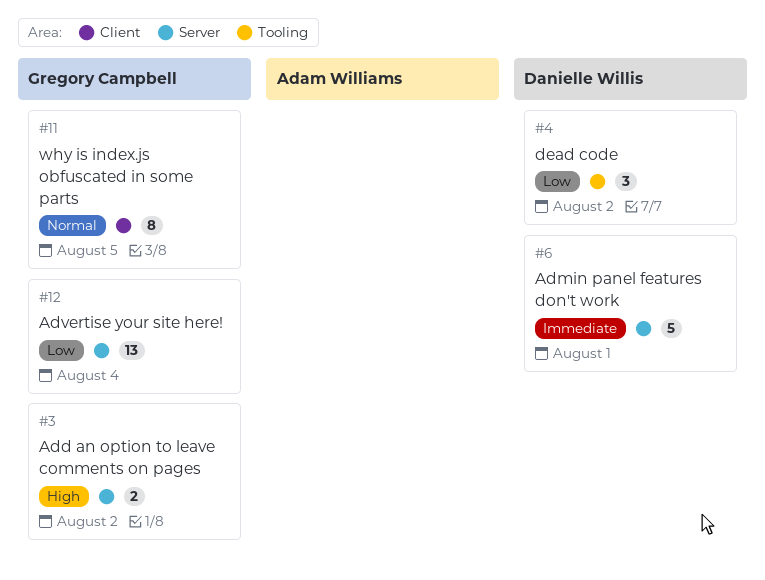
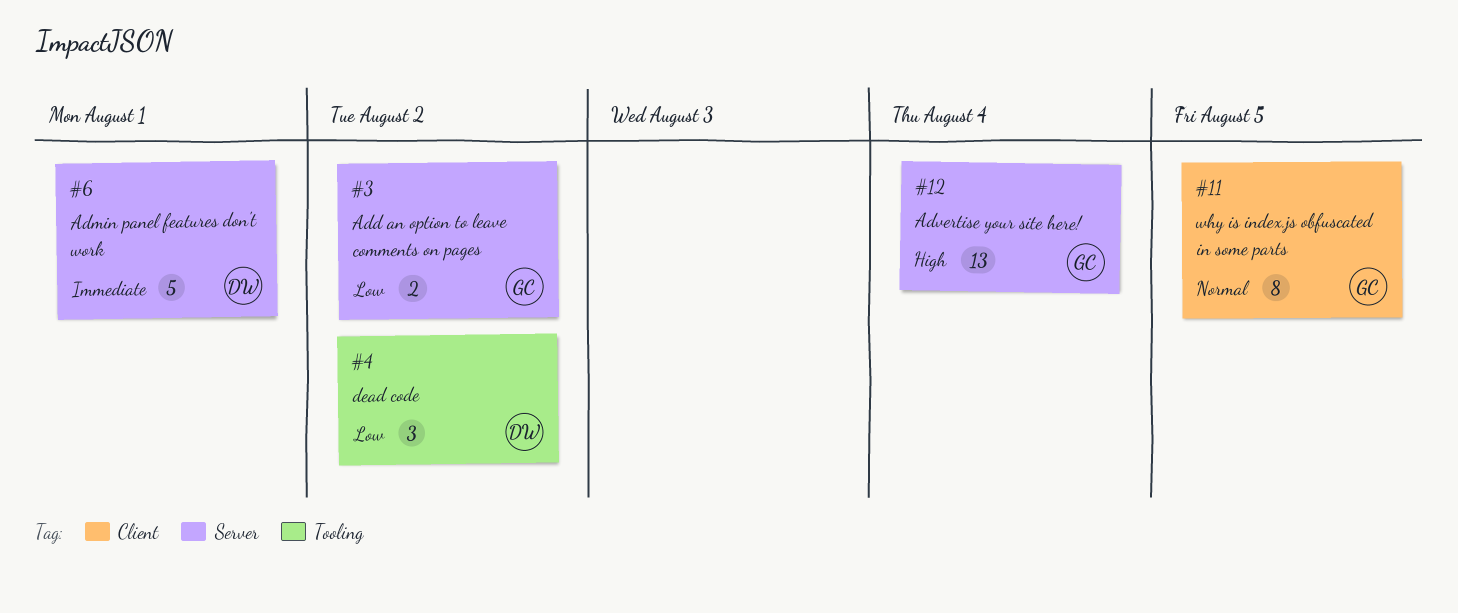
#3, priority: High -> Low
#12, priority: Low -> High

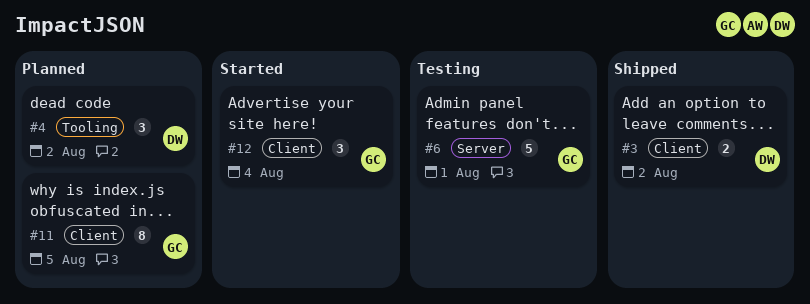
#3, owner: GC -> DW
#3, label: Server -> Client
#6, owner: DW -> GC
#12, label: Server -> Client
#12, estimate: 13 -> 3

